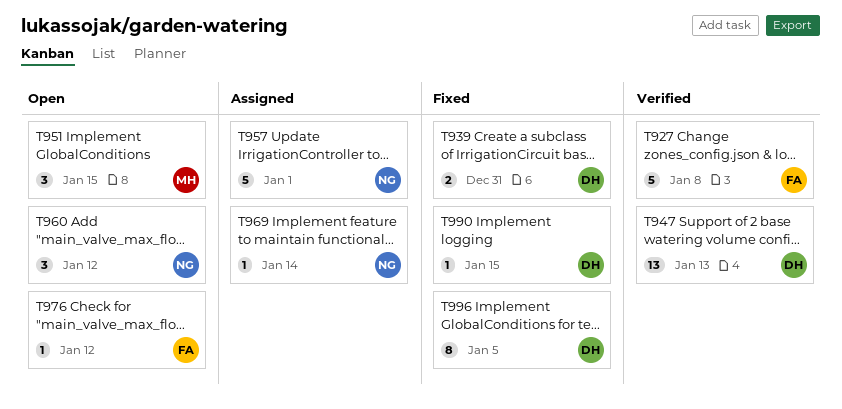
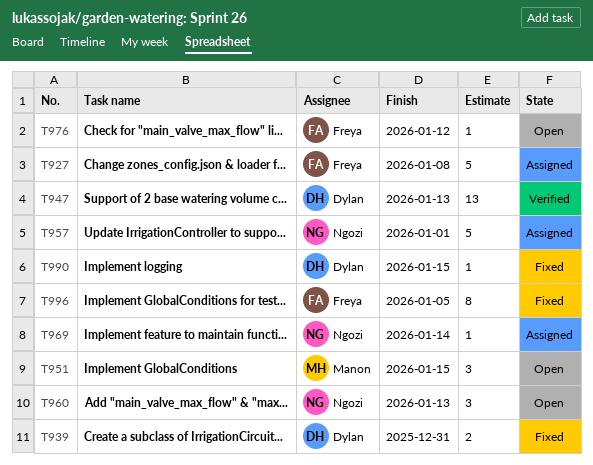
T927, status: Verified -> Assigned
T960, due: Jan 12 -> Jan 13
T996, owner: Dylan -> Freya

